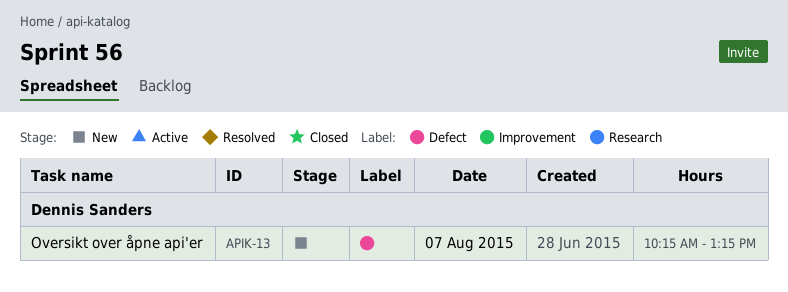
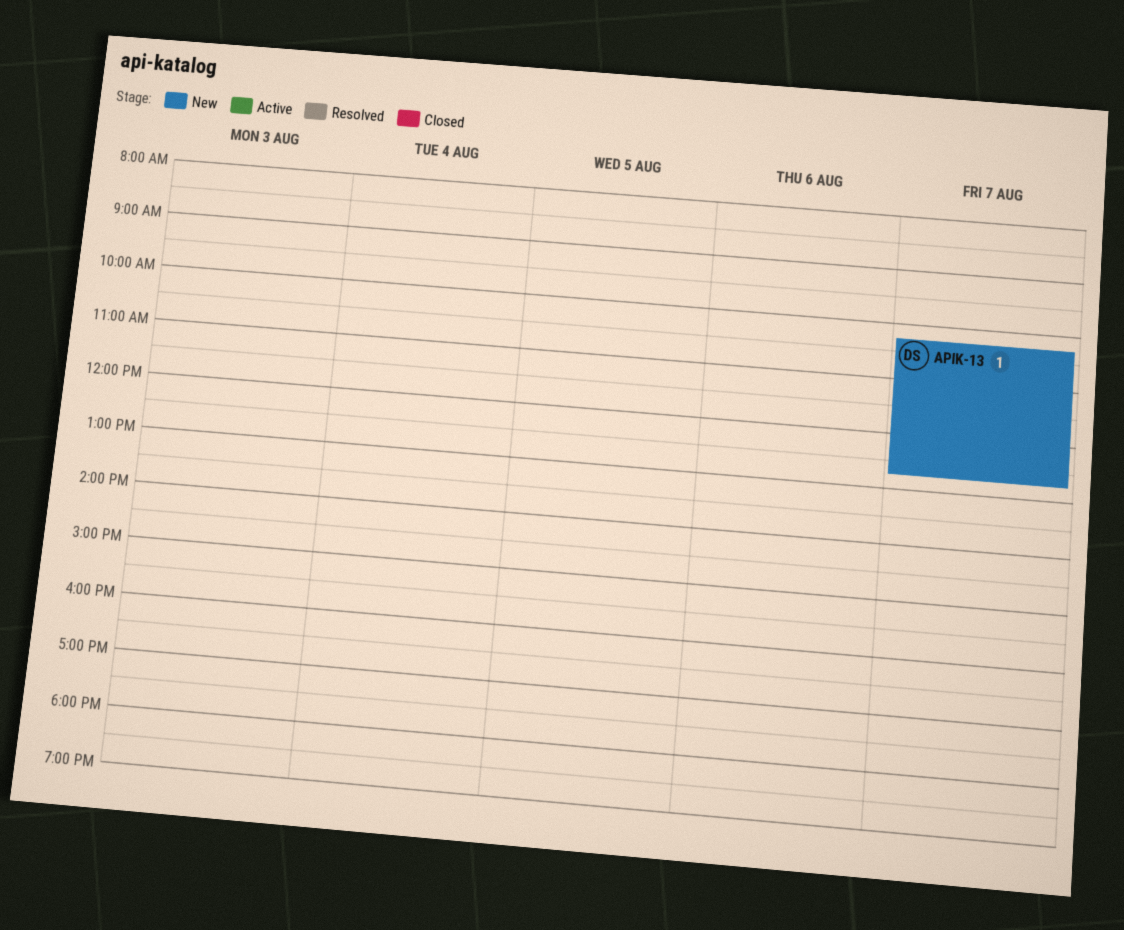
APIK-13, ends: 13:15 -> 12:45

